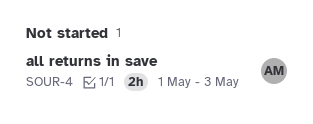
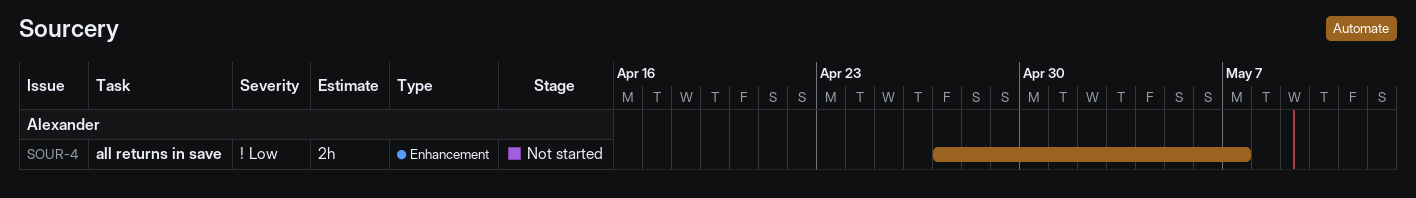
SOUR-4, start: May 1 -> Apr 27
SOUR-4, due: May 3 -> May 7

